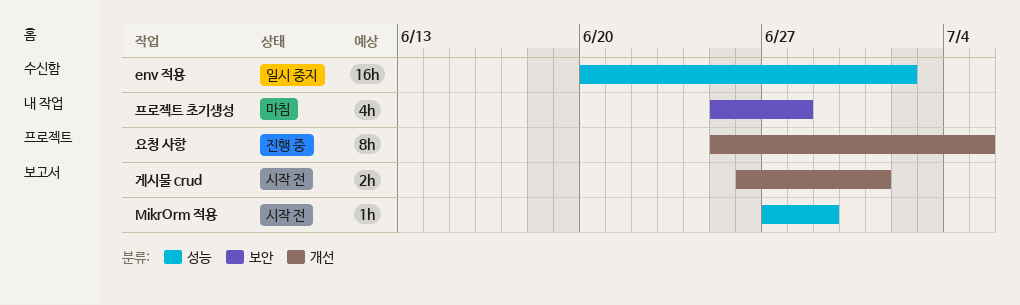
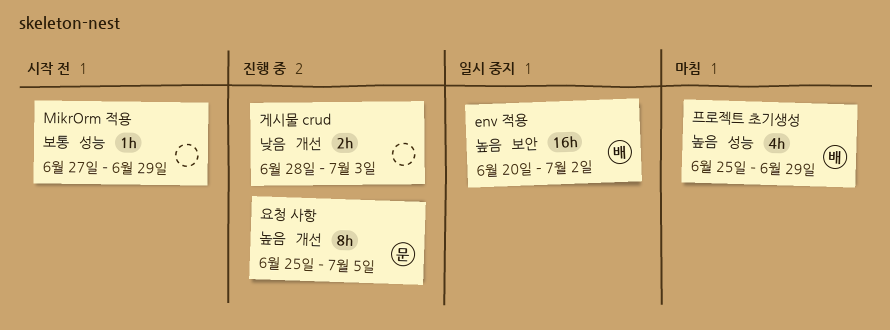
env 적용, label: 성능 -> 보안
게시물 crud, status: 시작 전 -> 진행 중
게시물 crud, start: Jun 26 -> Jun 28
게시물 crud, due: Jul 1 -> Jul 3
프로젝트 초기생성, label: 보안 -> 성능
프로젝트 초기생성, due: Jun 28 -> Jun 29

